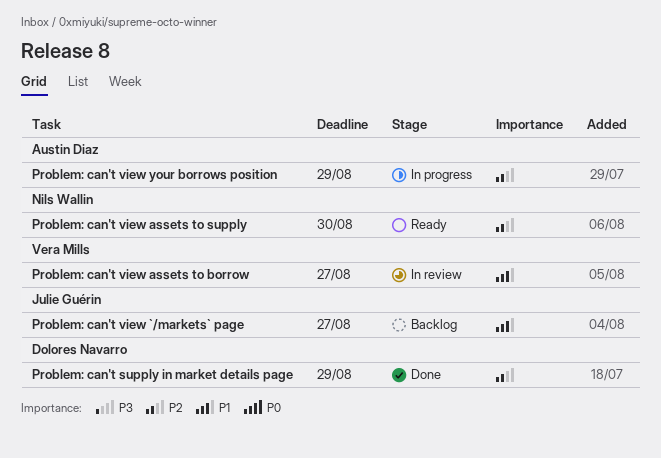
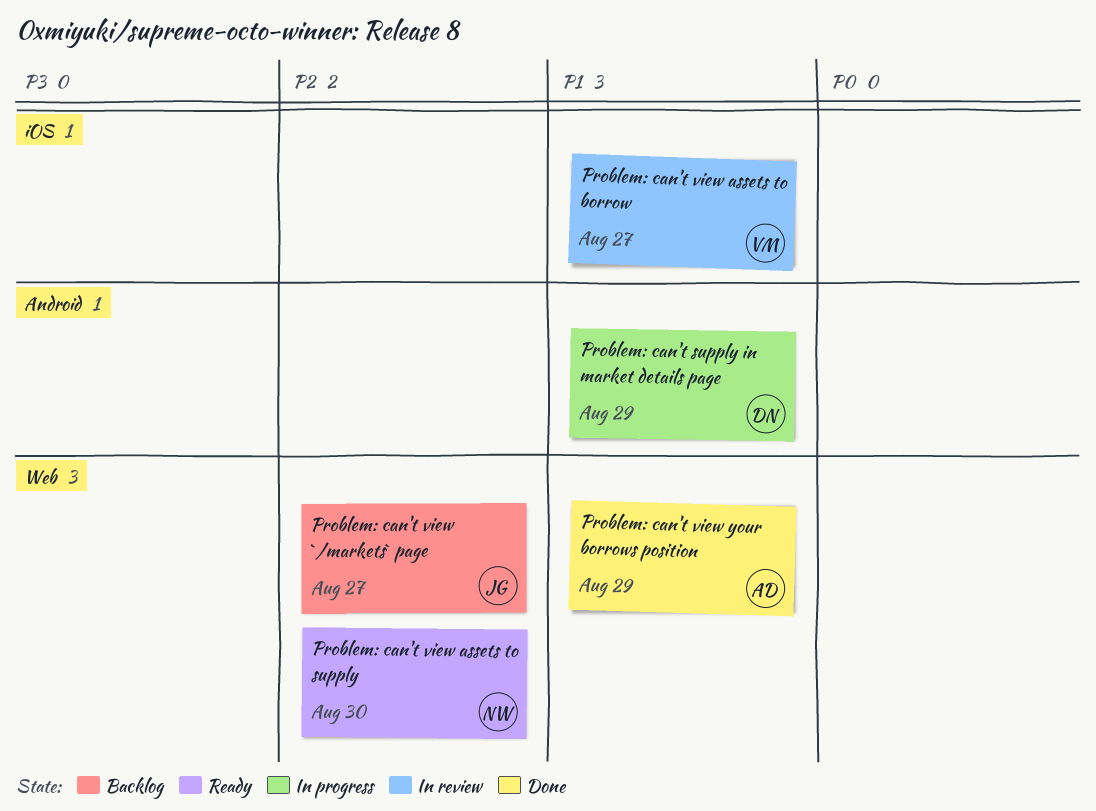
Problem: can't supply in market details page, status: Done -> In progress
Problem: can't supply in market details page, priority: P2 -> P1
Problem: can't view `/markets` page, priority: P1 -> P2
Problem: can't view your borrows position, status: In progress -> Done
Problem: can't view your borrows position, priority: P2 -> P1

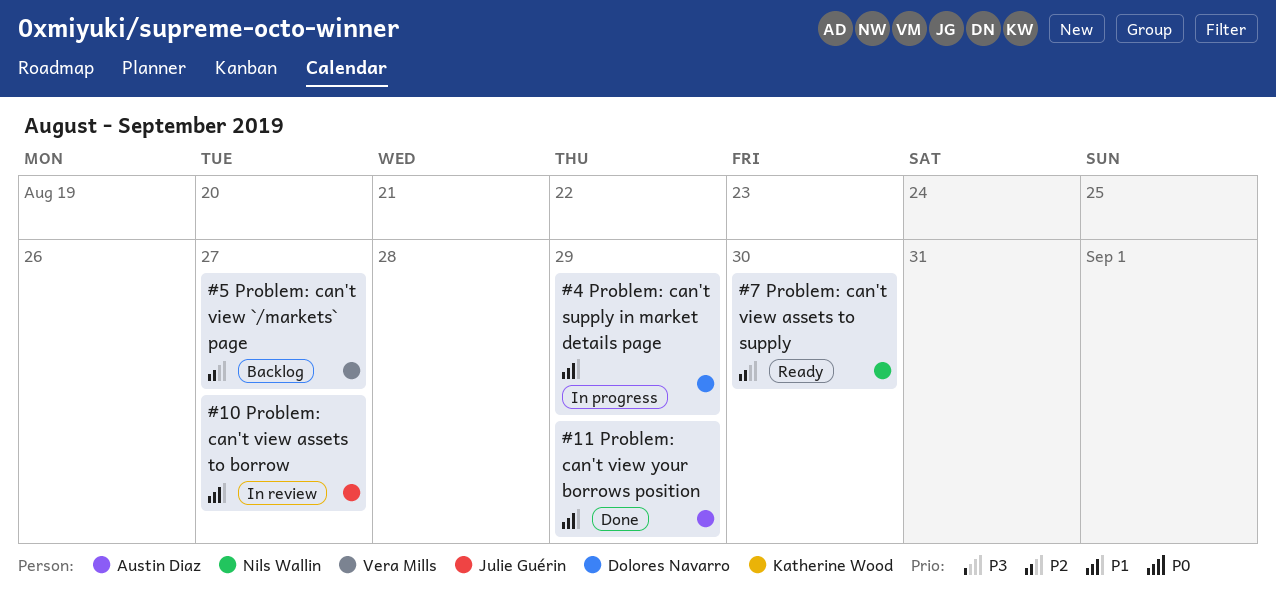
Problem: can't view `/markets` page, owner: Julie Guérin -> Vera Mills
Problem: can't view assets to borrow, owner: Vera Mills -> Julie Guérin

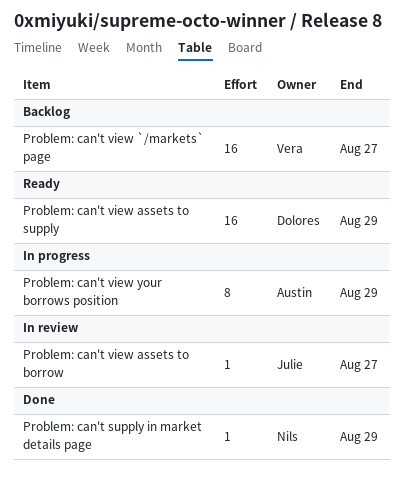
Problem: can't supply in market details page, status: In progress -> Done
Problem: can't supply in market details page, owner: Dolores Navarro -> Nils Wallin
Problem: can't view assets to supply, owner: Nils Wallin -> Dolores Navarro
Problem: can't view assets to supply, due: Aug 30 -> Aug 29
Problem: can't view your borrows position, status: Done -> In progress

